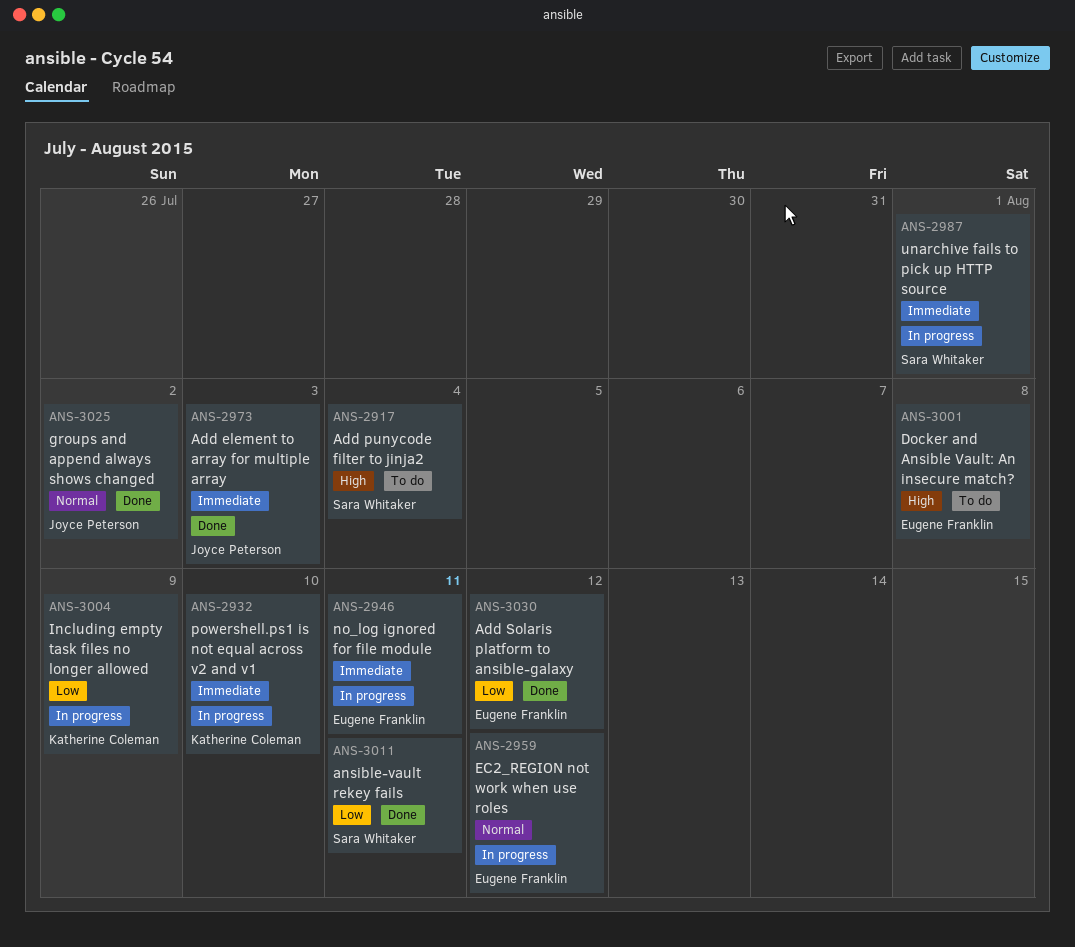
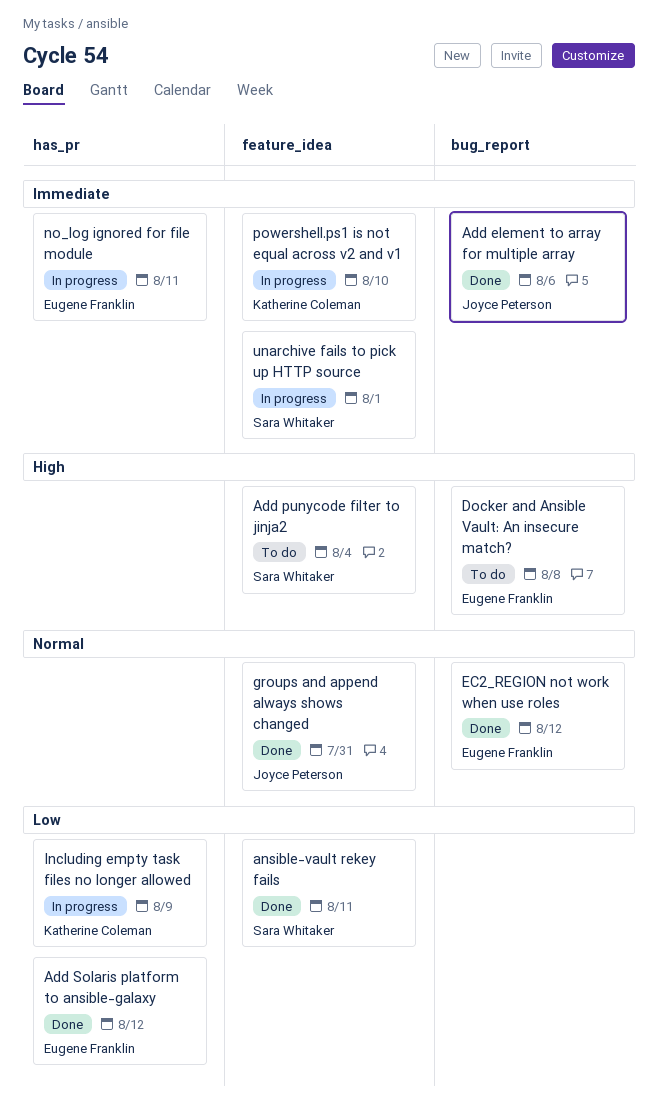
Add element to array for multiple array, due: Aug 3 -> Aug 6
EC2_REGION not work when use roles, status: In progress -> Done
groups and append always shows changed, due: Aug 2 -> Jul 31

